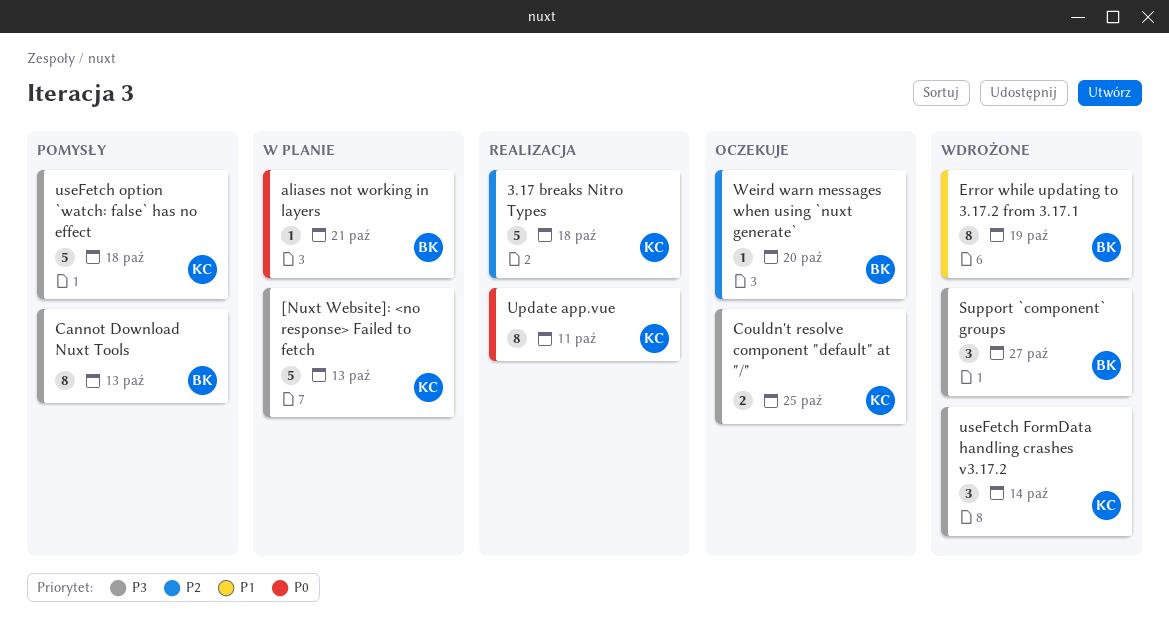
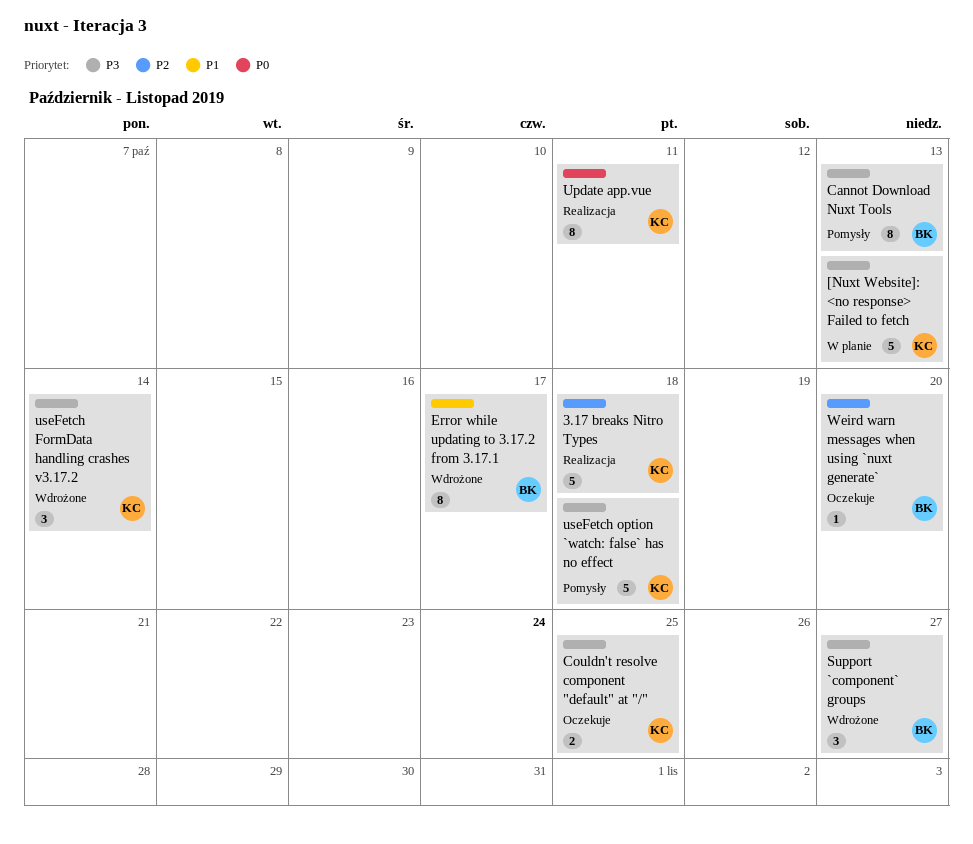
aliases not working in layers: present -> none
Error while updating to 3.17.2 from 3.17.1, due: Oct 19 -> Oct 17

